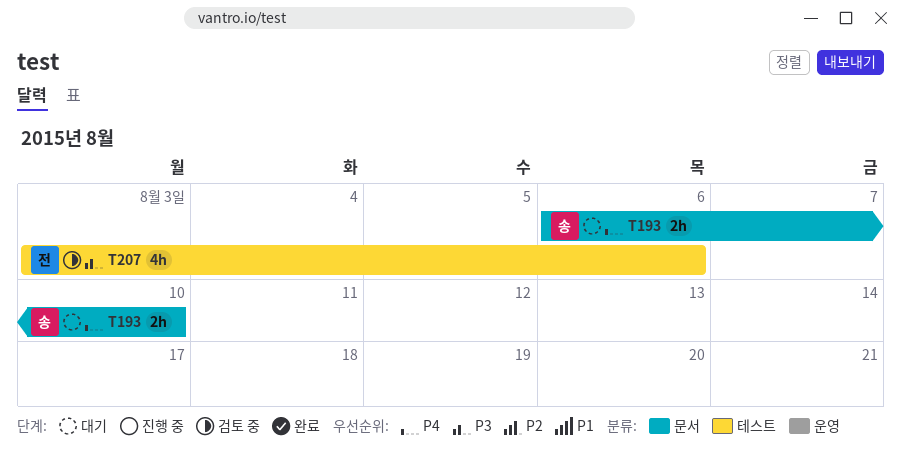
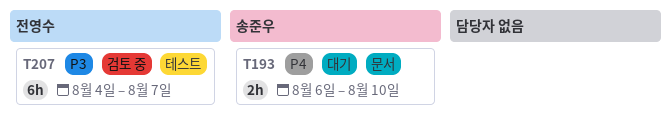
T207, estimate: 4h -> 6h
T207, start: Aug 3 -> Aug 4
T207, due: Aug 6 -> Aug 7

